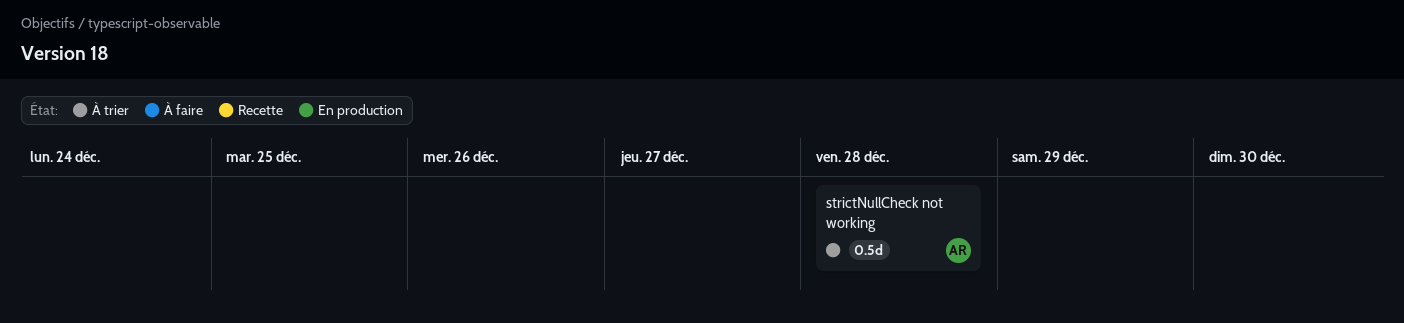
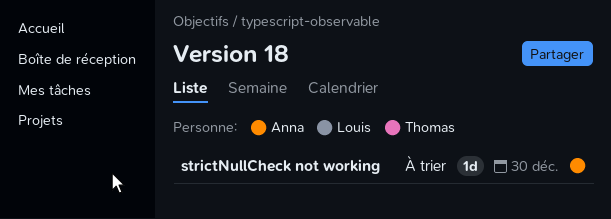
strictNullCheck not working, estimate: 0.5d -> 1d
strictNullCheck not working, due: Dec 28 -> Dec 30

